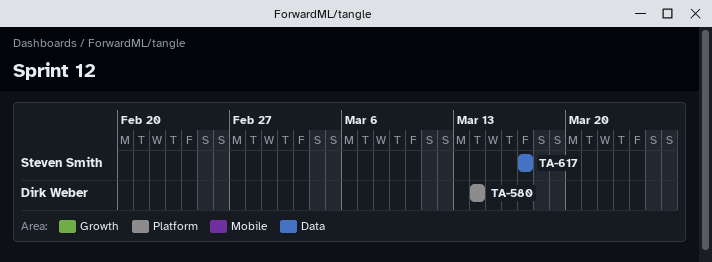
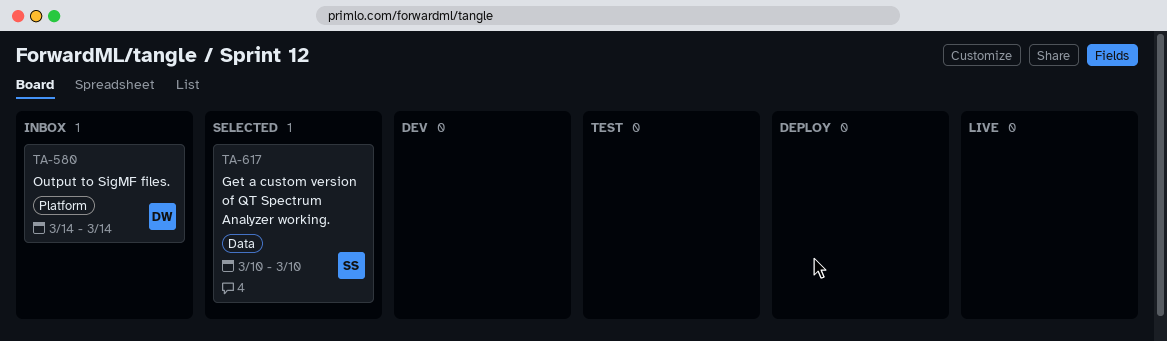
TA-617, start: Mar 17 -> Mar 10
TA-617, due: Mar 17 -> Mar 10

